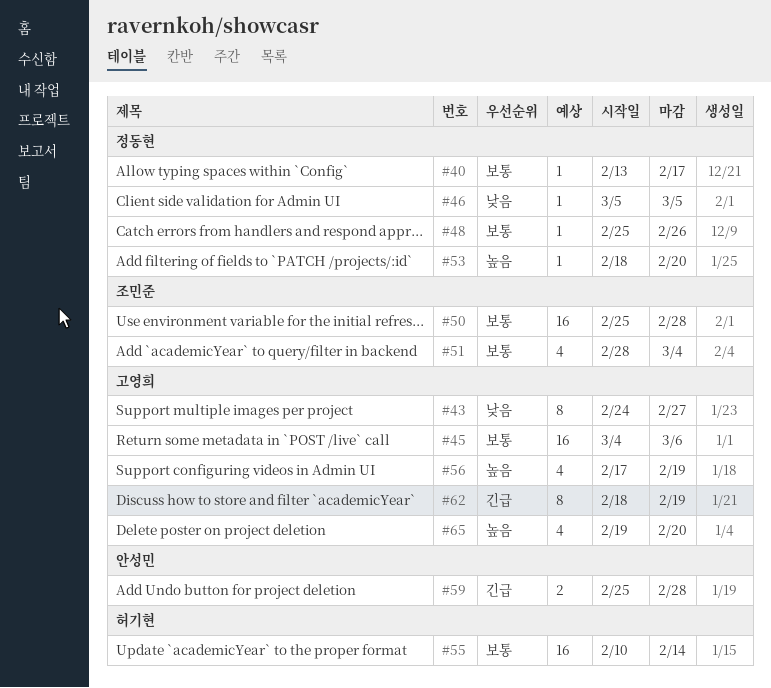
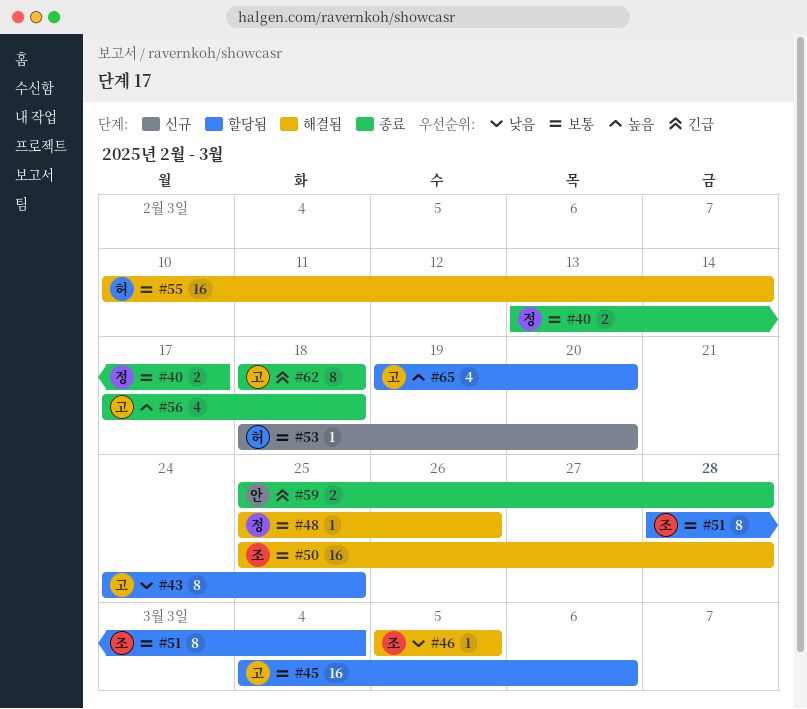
#40, estimate: 1 -> 2
#43, due: Feb 27 -> Feb 25
#46, owner: 정동현 -> 조민준
#51, estimate: 4 -> 8
#53, owner: 정동현 -> 허기현
#53, priority: 높음 -> 보통
#56, due: Feb 19 -> Feb 18
#62, due: Feb 19 -> Feb 18

